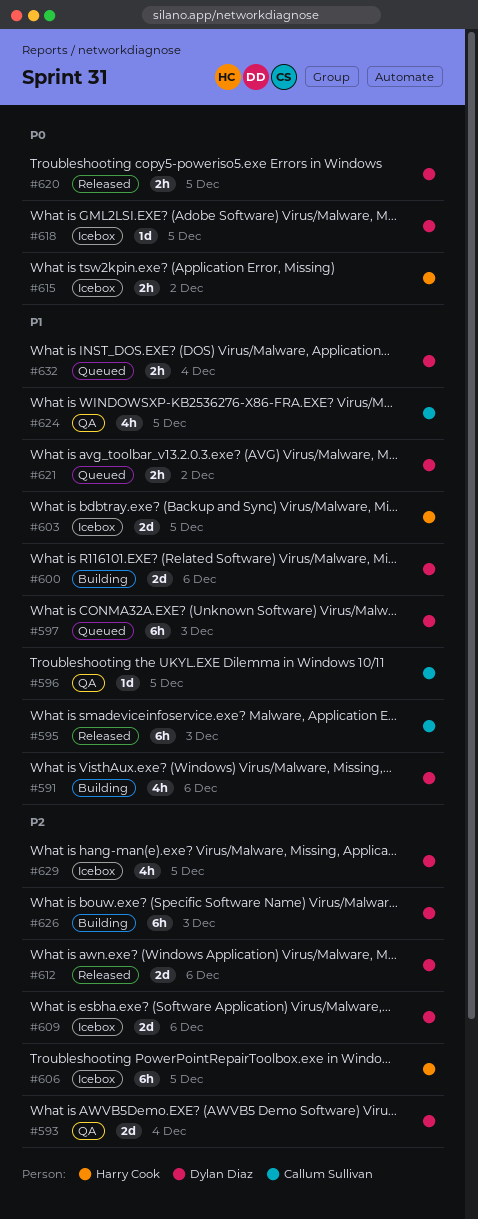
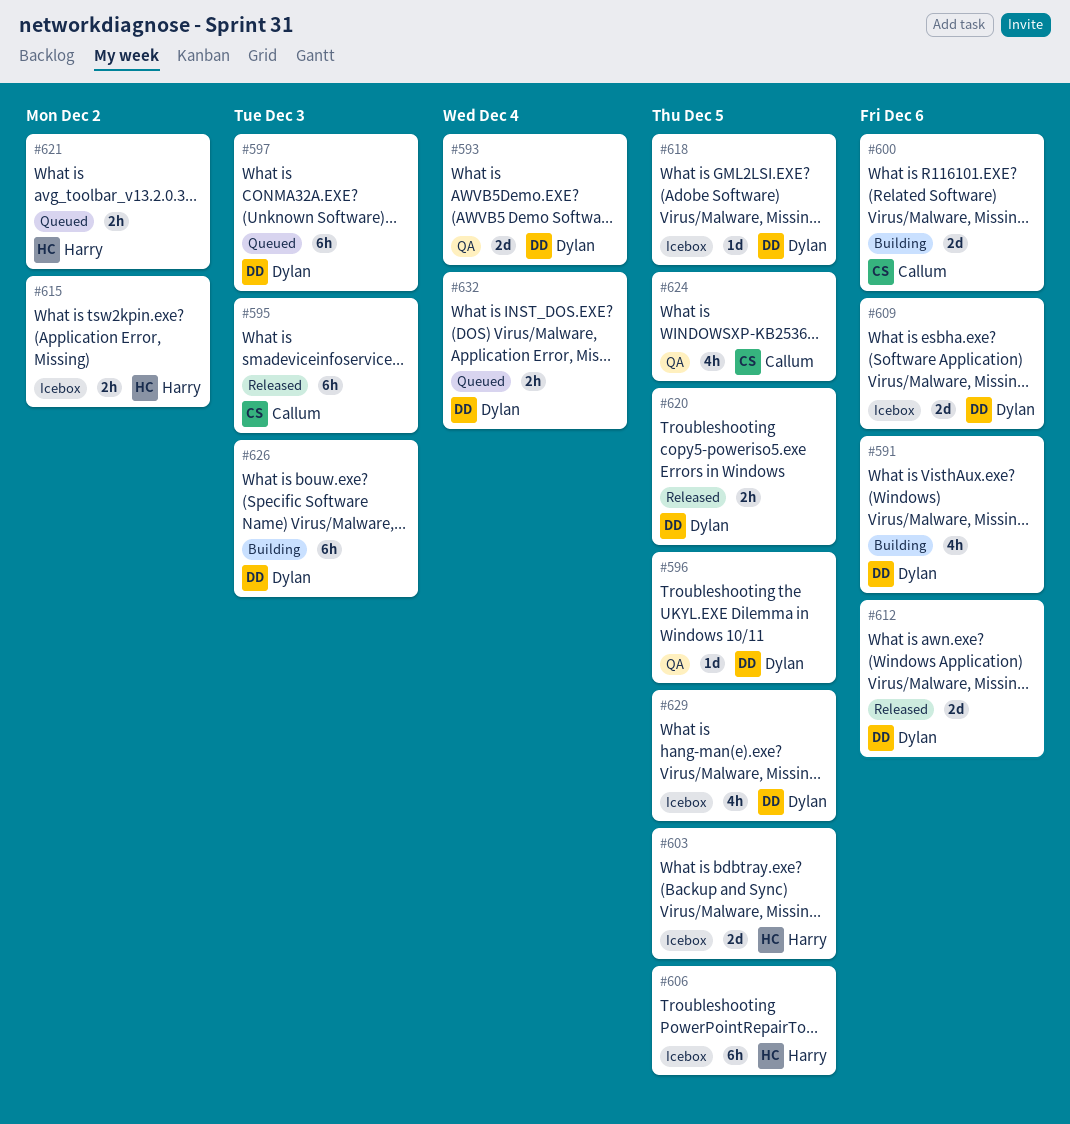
#596, owner: Callum Sullivan -> Dylan Diaz
#600, owner: Dylan Diaz -> Callum Sullivan
#621, owner: Dylan Diaz -> Harry Cook

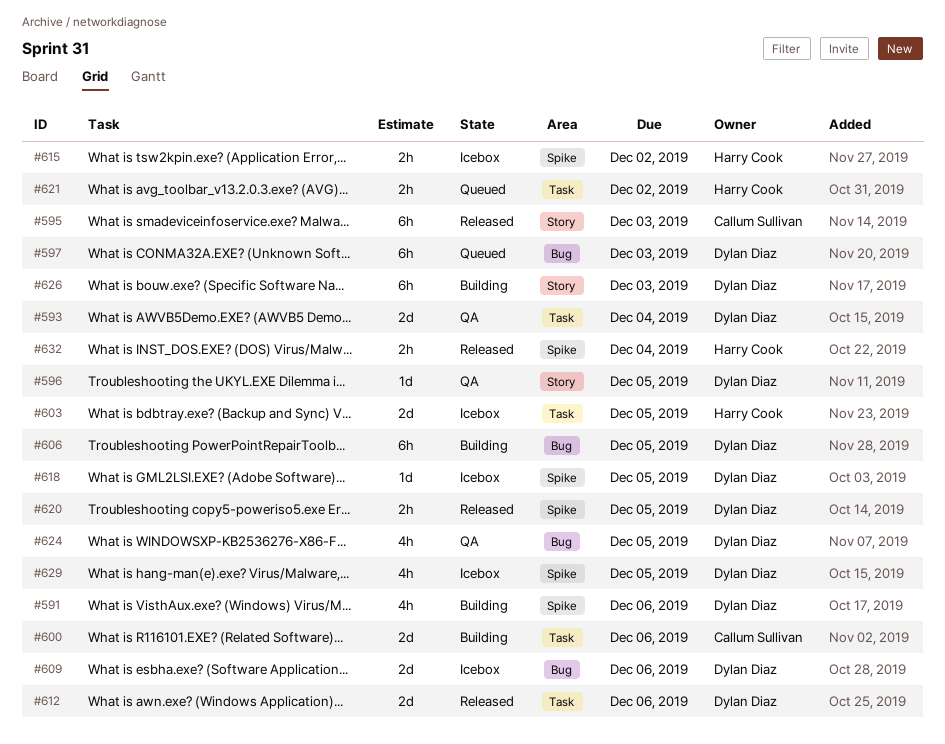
#606, status: Icebox -> Building
#606, owner: Harry Cook -> Dylan Diaz
#624, owner: Callum Sullivan -> Dylan Diaz
#632, status: Queued -> Released
#632, owner: Dylan Diaz -> Harry Cook

